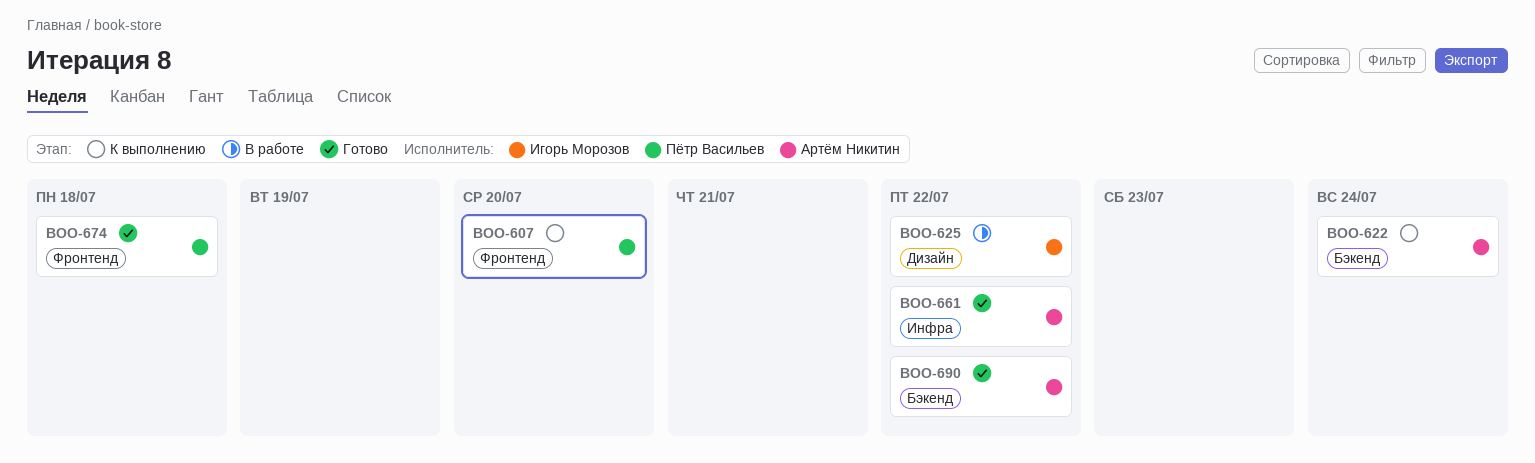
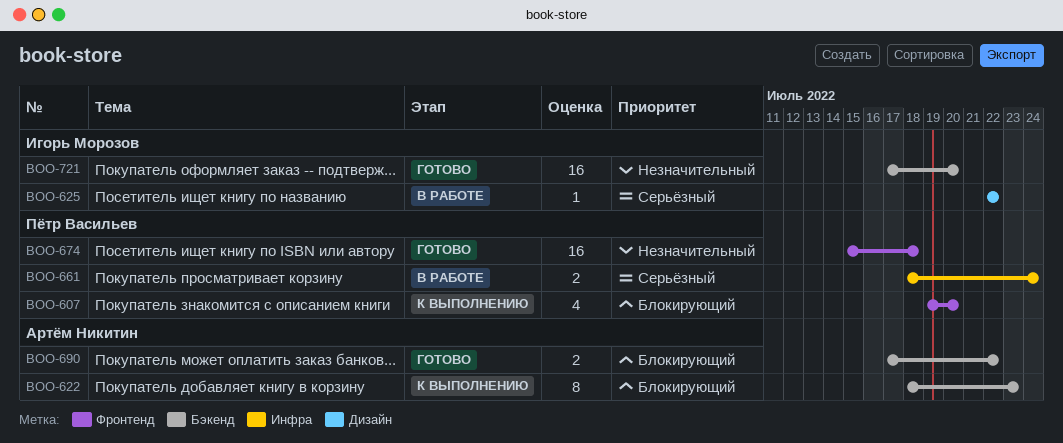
BOO-622, due: Jul 24 -> Jul 23
BOO-661, status: Готово -> В работе
BOO-661, owner: Артём Никитин -> Пётр Васильев
BOO-661, due: Jul 22 -> Jul 24
BOO-721: none -> present

